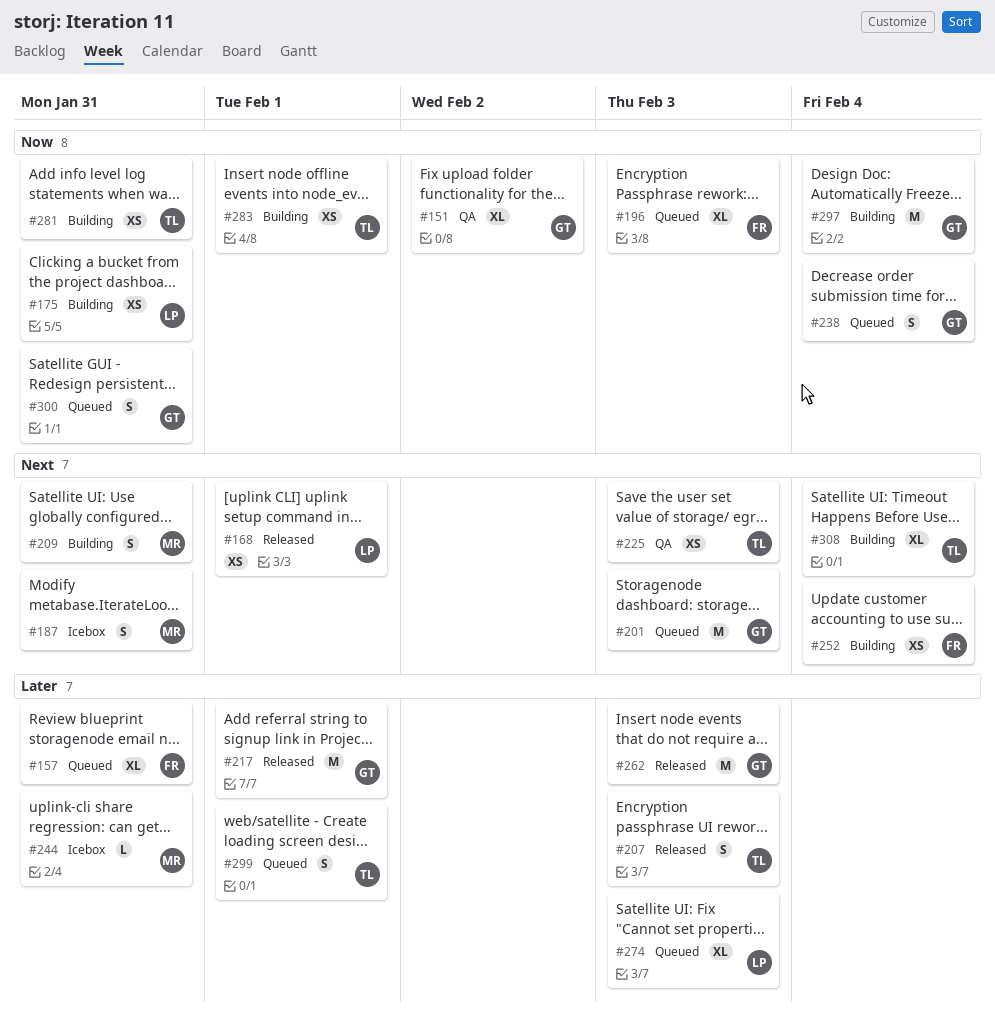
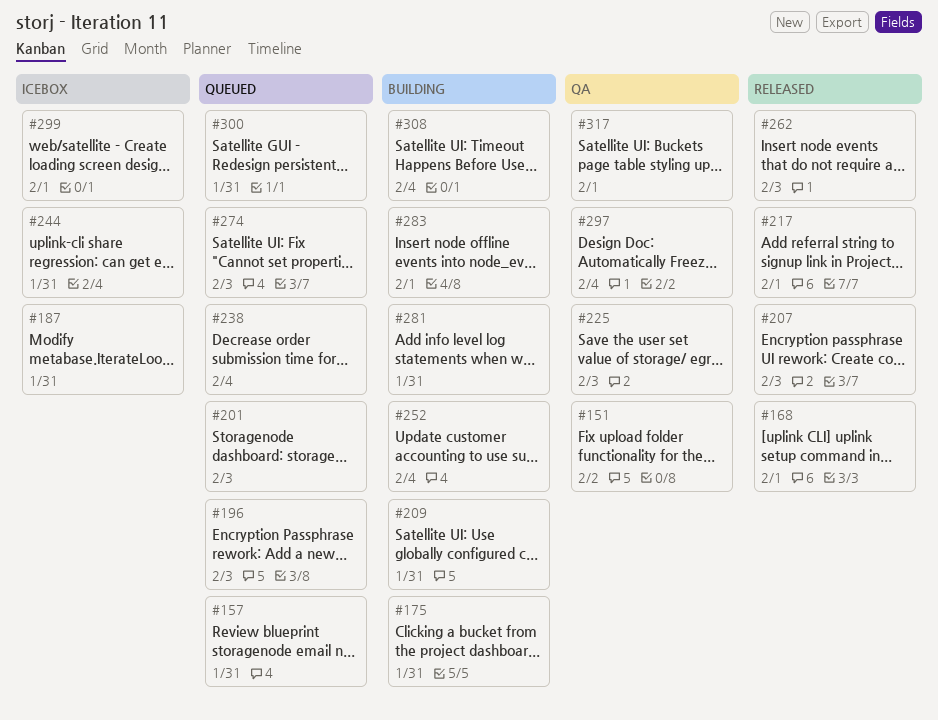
#297, status: Building -> QA
#299, status: Queued -> Icebox
#317: none -> present

